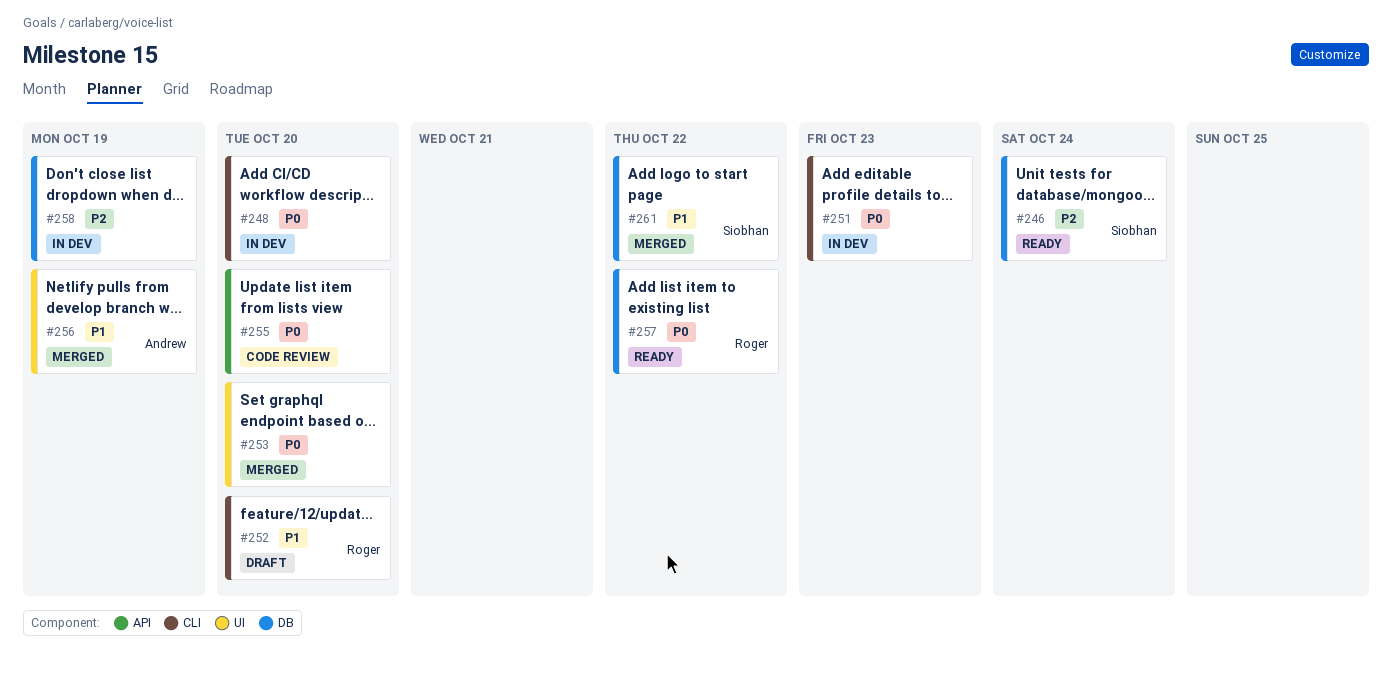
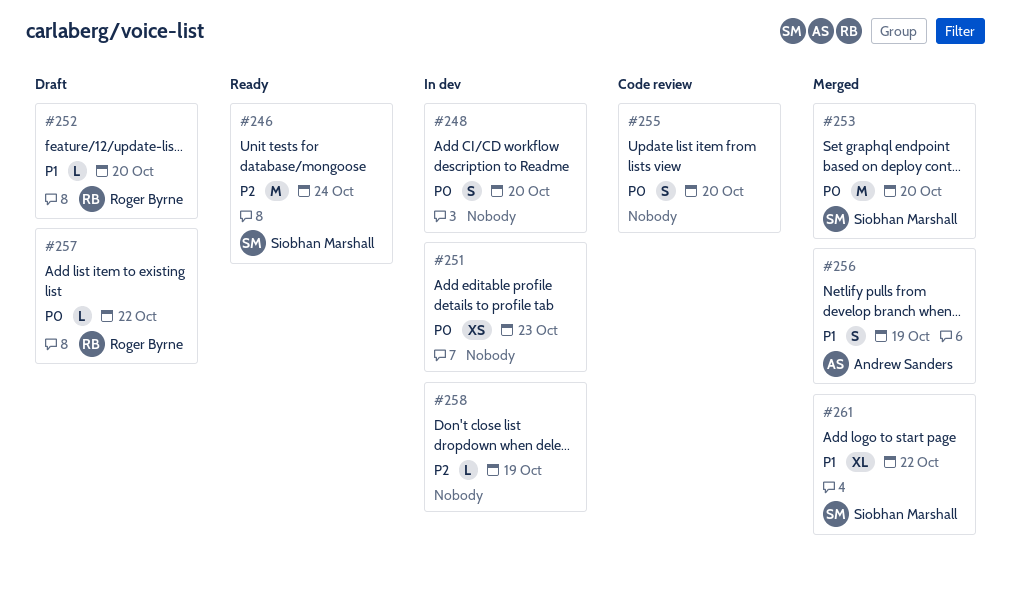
#253, owner: none -> Siobhan Marshall
#257, status: Ready -> Draft

